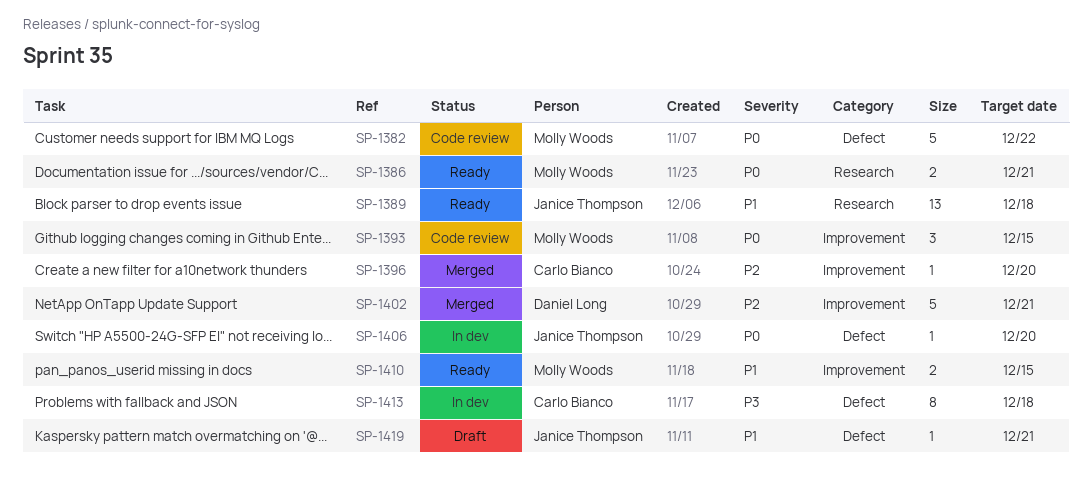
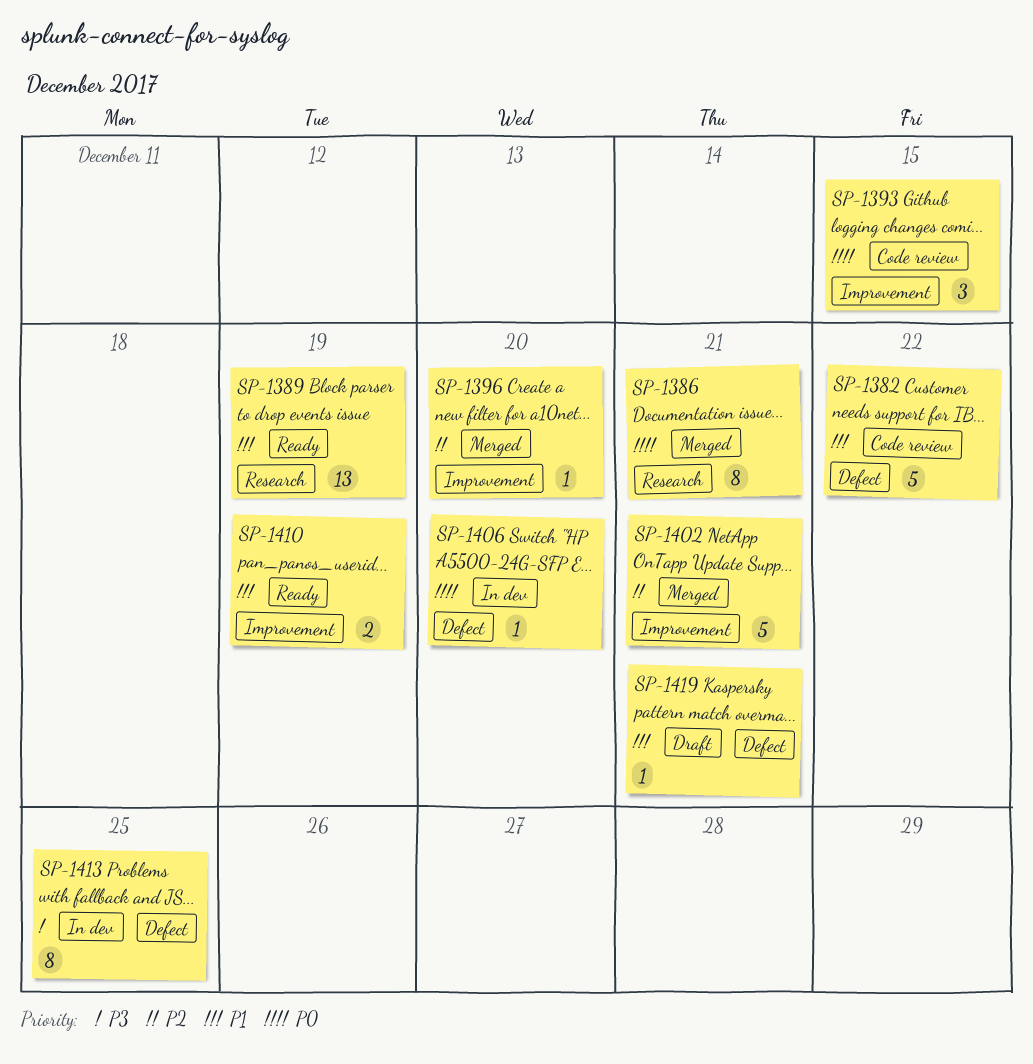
SP-1382, priority: P0 -> P1
SP-1386, status: Ready -> Merged
SP-1386, estimate: 2 -> 8
SP-1389, due: Dec 18 -> Dec 19
SP-1410, due: Dec 15 -> Dec 19
SP-1413, due: Dec 18 -> Dec 25

